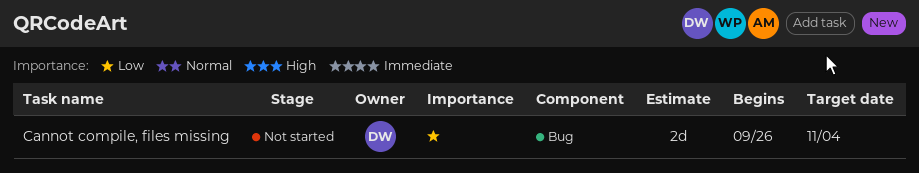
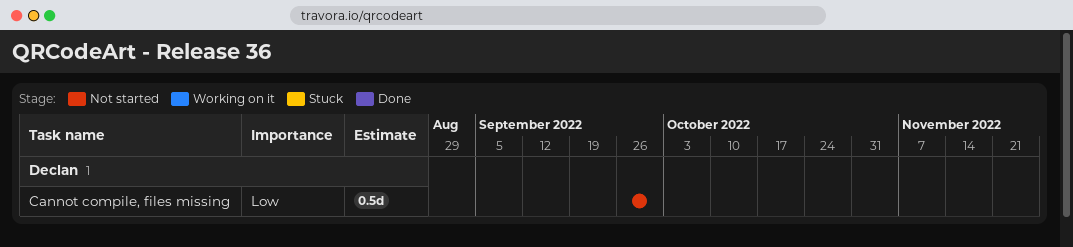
Cannot compile, files missing, estimate: 2d -> 0.5d
Cannot compile, files missing, due: Nov 4 -> Sep 30

